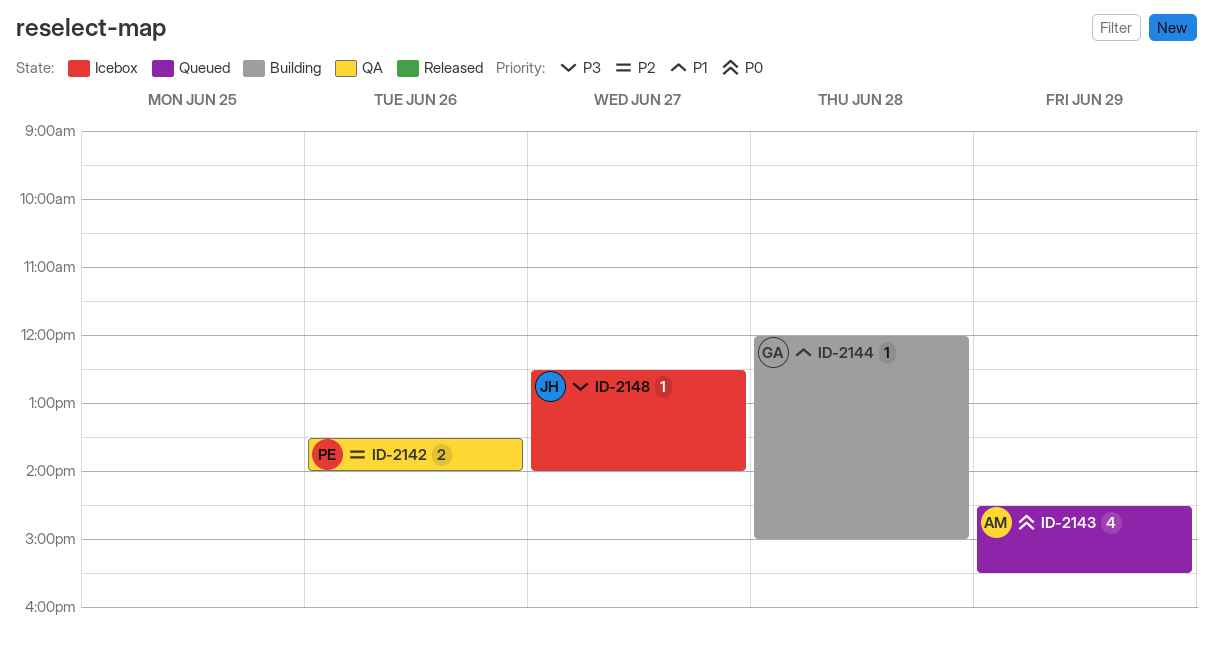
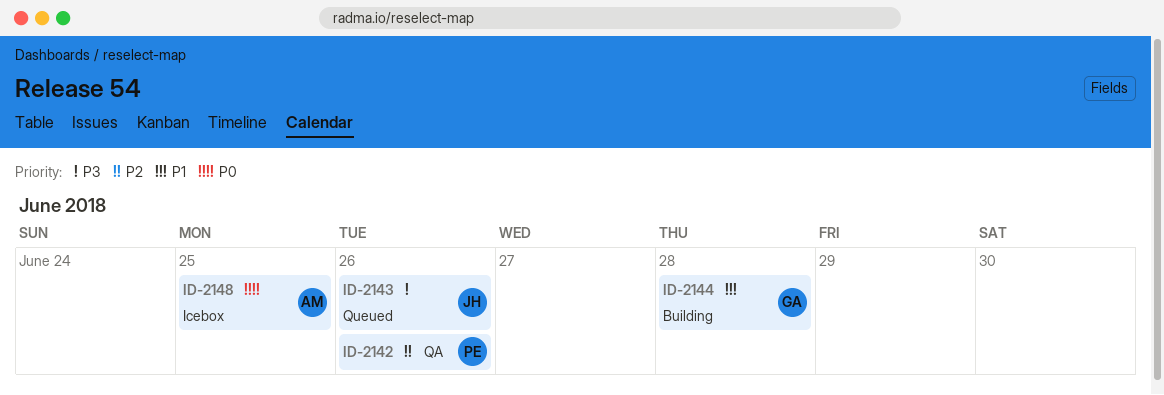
ID-2143, owner: AM -> JH
ID-2143, priority: P0 -> P3
ID-2143, day: Jun 29 -> Jun 26
ID-2148, owner: JH -> AM
ID-2148, priority: P3 -> P0
ID-2148, day: Jun 27 -> Jun 25

